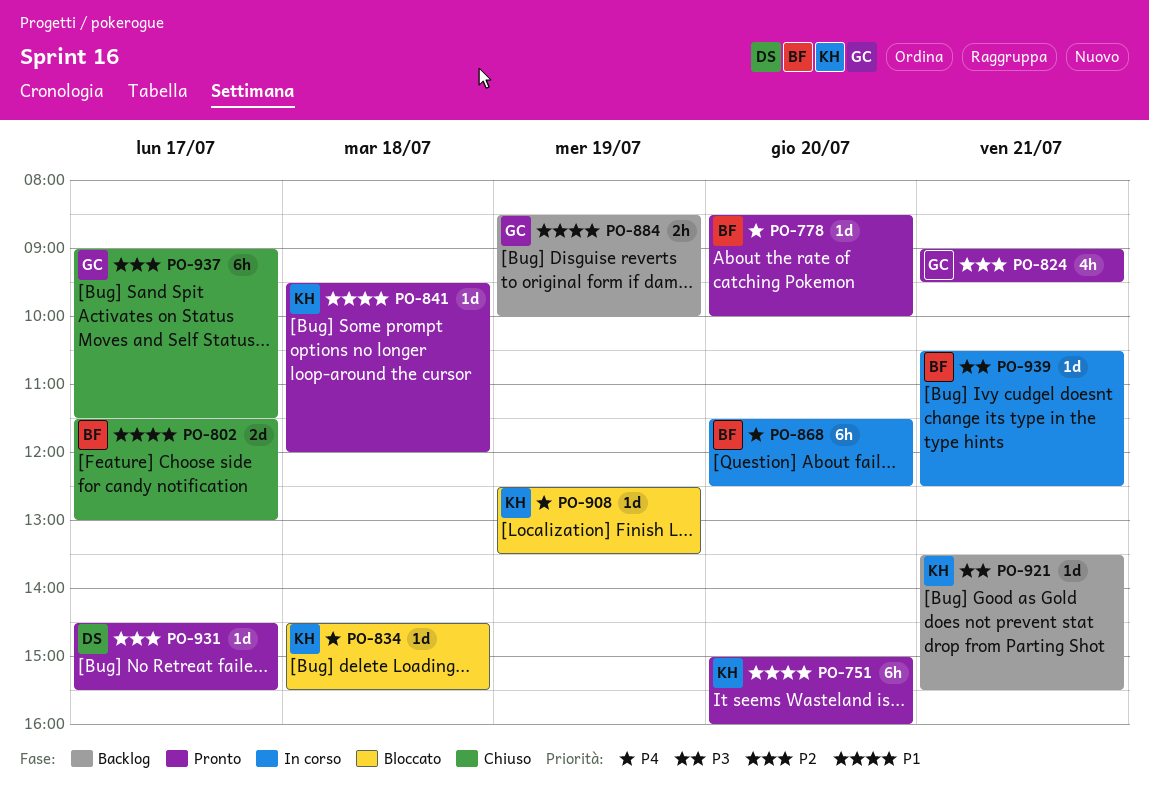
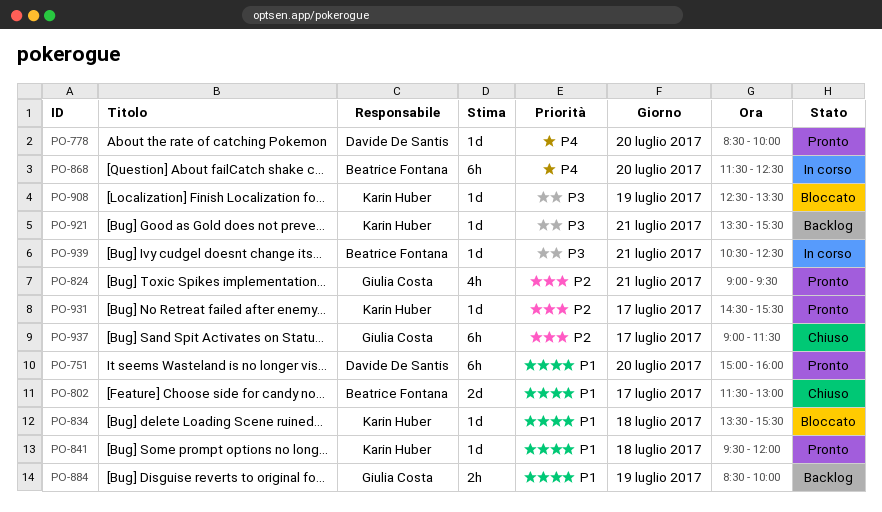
PO-751, owner: Karin Huber -> Davide De Santis
PO-778, owner: Beatrice Fontana -> Davide De Santis
PO-834, priority: P4 -> P1
PO-834, begins: 14:30 -> 13:30
PO-908, priority: P4 -> P3
PO-931, owner: Davide De Santis -> Karin Huber

